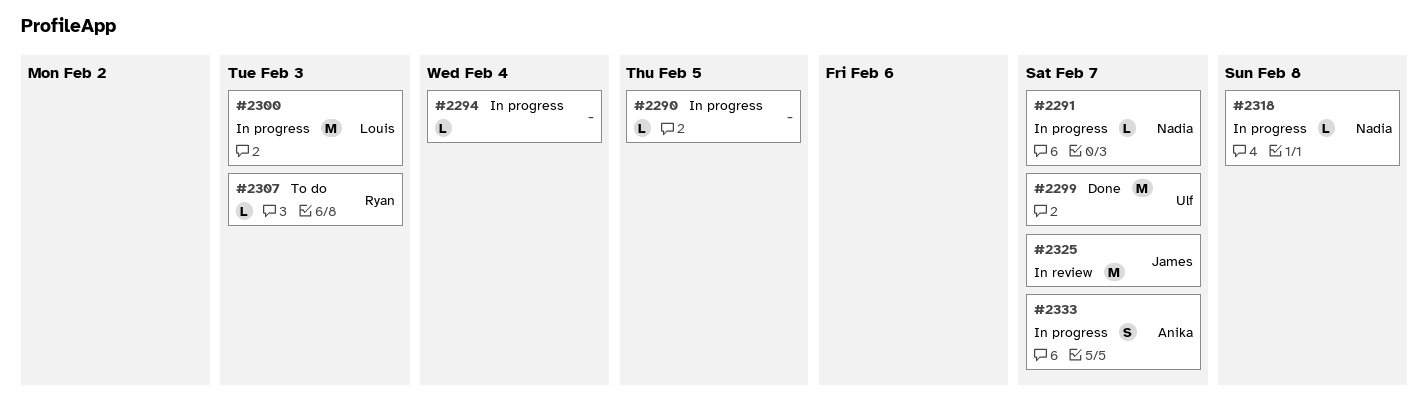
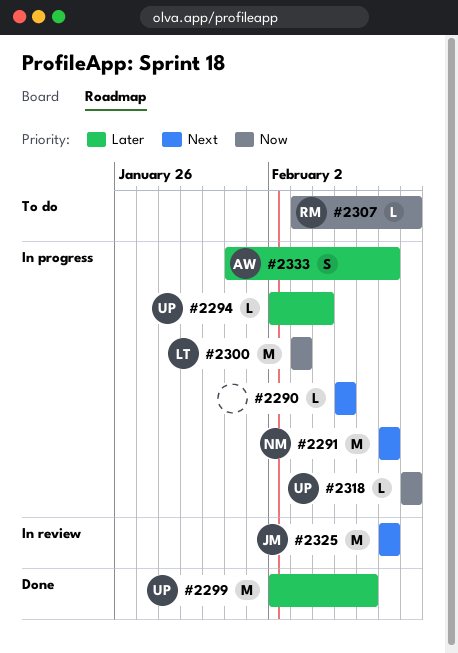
#2291, estimate: L -> M
#2294, owner: none -> Ulf
#2299, due: Feb 7 -> Feb 6
#2307, due: Feb 3 -> Feb 8
#2318, owner: Nadia -> Ulf

